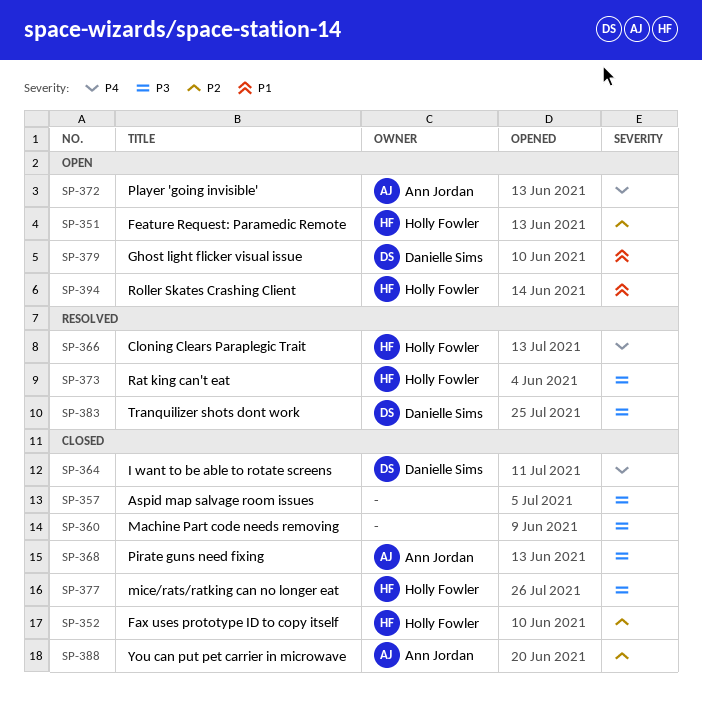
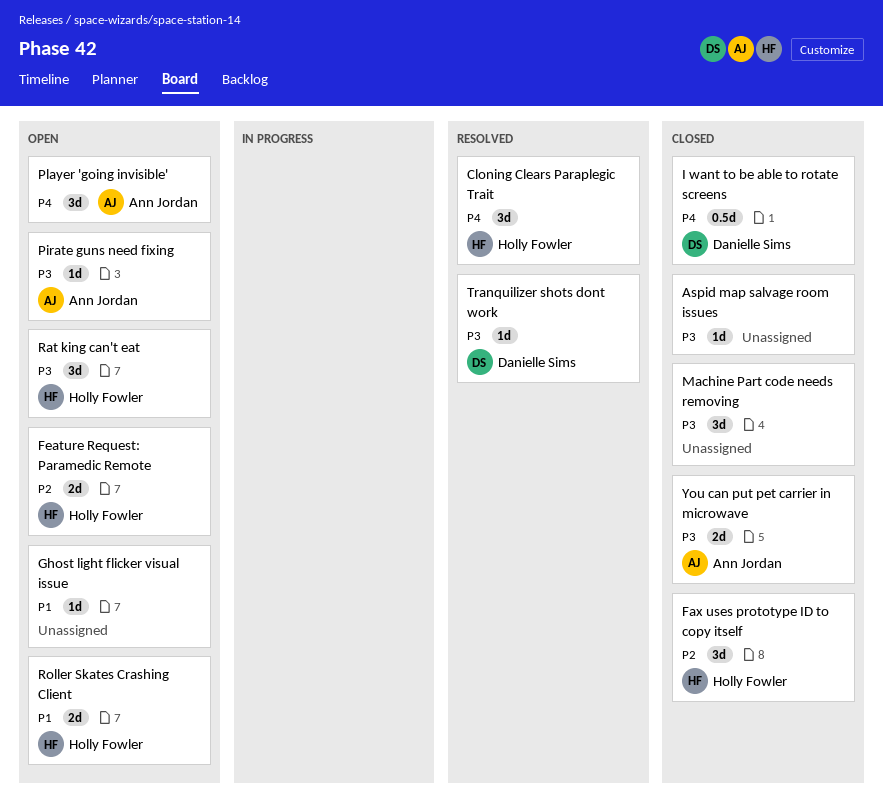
Ghost light flicker visual issue, owner: Danielle Sims -> none
mice/rats/ratking can no longer eat: present -> none
Pirate guns need fixing, status: Closed -> Open
Rat king can't eat, status: Resolved -> Open
You can put pet carrier in microwave, priority: P2 -> P3

